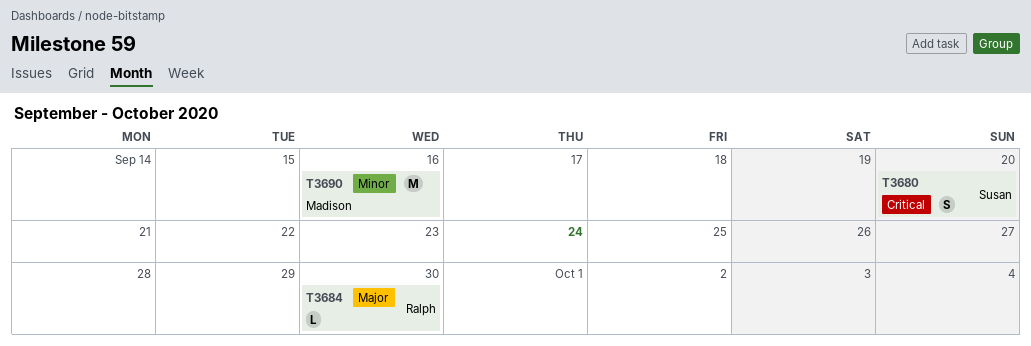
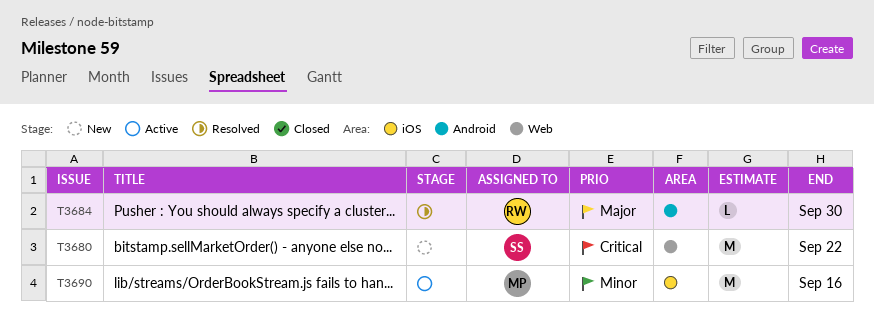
T3680, estimate: S -> M
T3680, due: Sep 20 -> Sep 22

